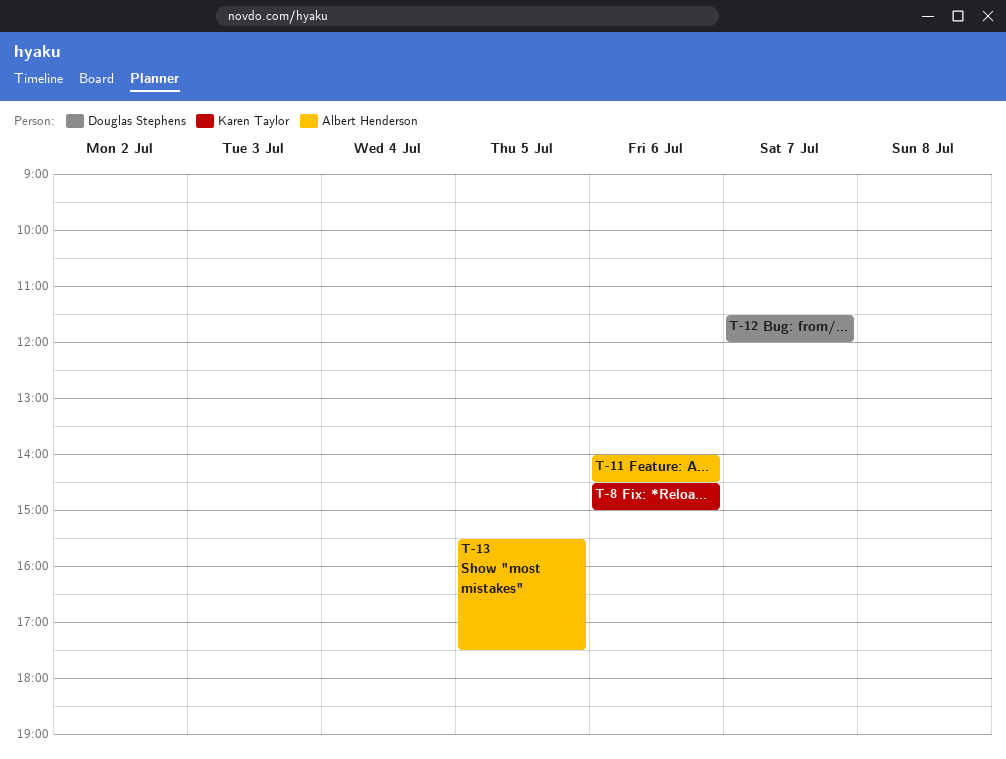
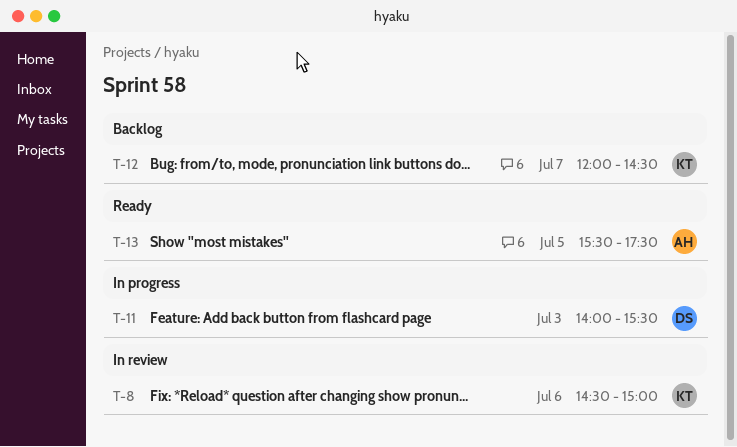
T-11, owner: Albert Henderson -> Douglas Stephens
T-11, day: Jul 6 -> Jul 3
T-11, ends: 14:30 -> 15:30
T-12, owner: Douglas Stephens -> Karen Taylor
T-12, begins: 11:30 -> 12:00
T-12, ends: 12:00 -> 14:30

